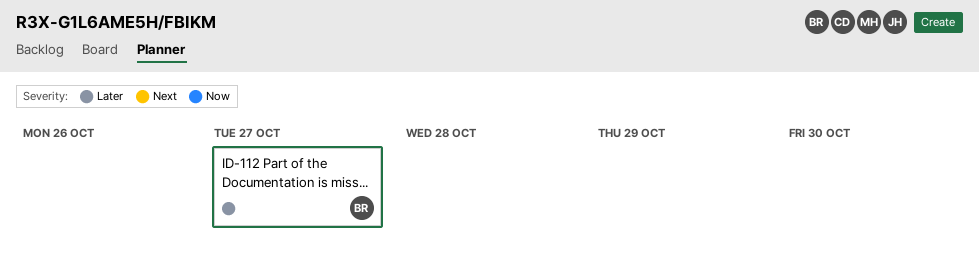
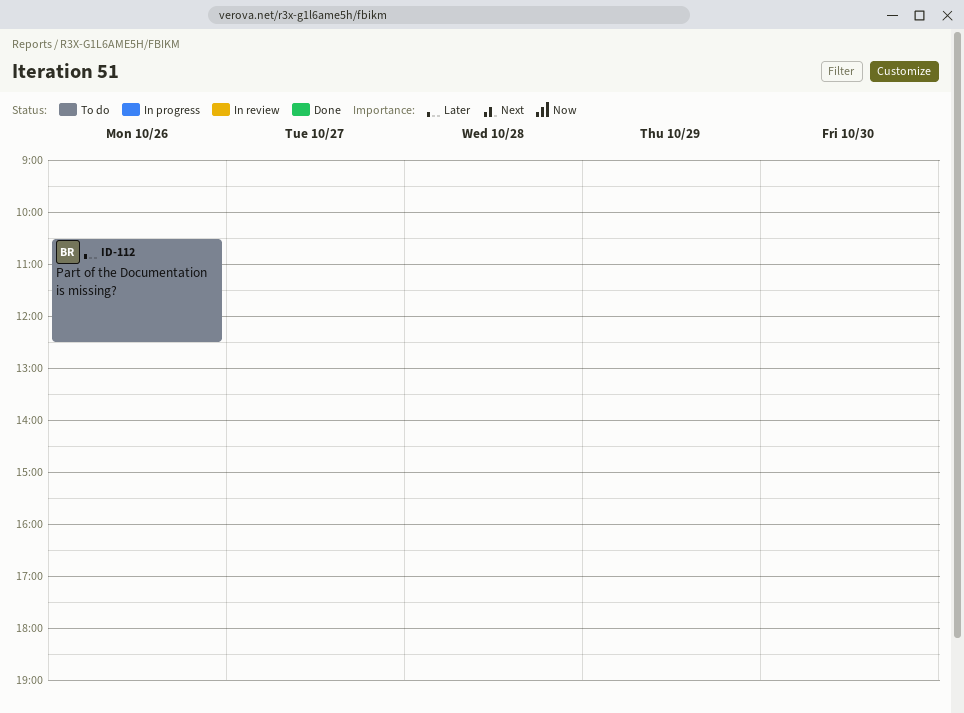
ID-112, day: Oct 27 -> Oct 26

